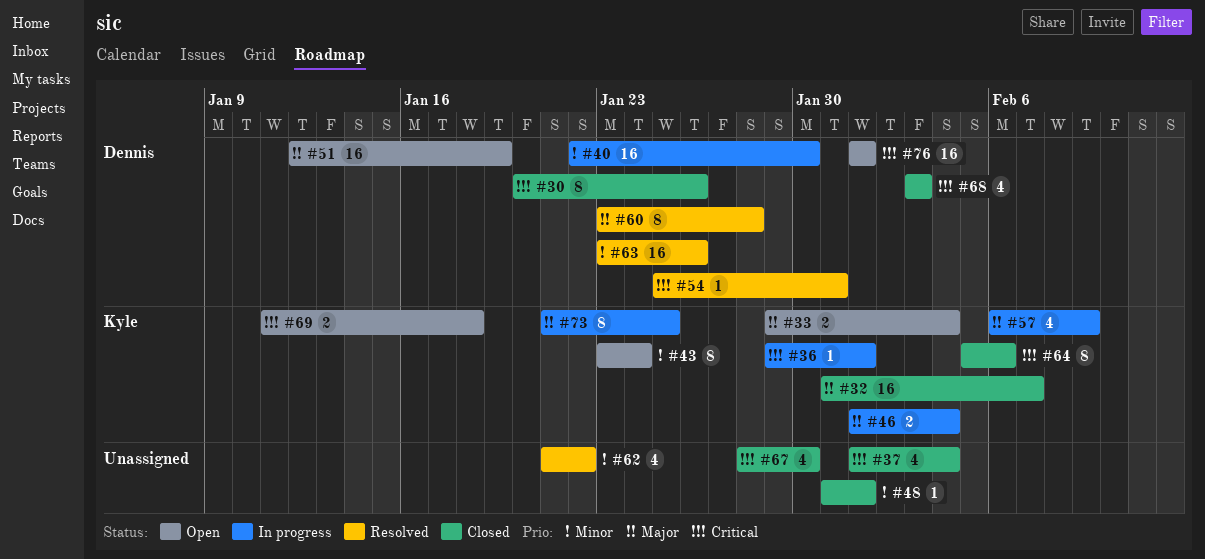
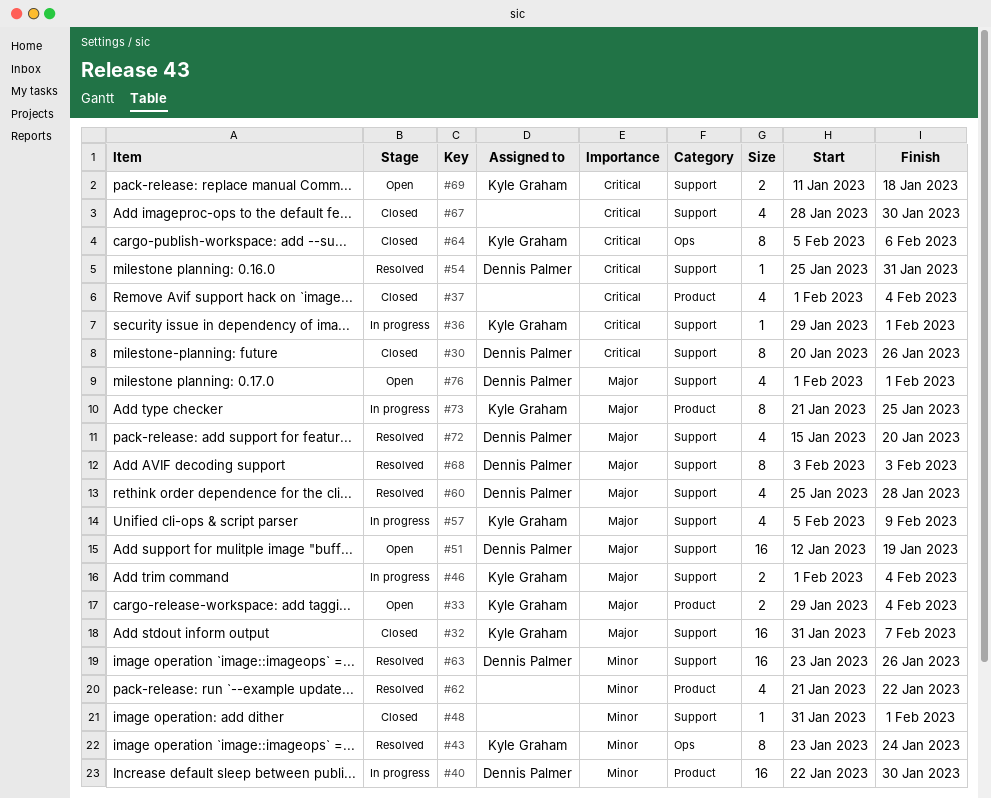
#43, status: Open -> Resolved
#57, start: Feb 6 -> Feb 5
#60, estimate: 8 -> 4
#60, start: Jan 23 -> Jan 25
#68, status: Closed -> Resolved
#68, priority: Critical -> Major
#68, estimate: 4 -> 8
#72: none -> present
#76, priority: Critical -> Major
#76, estimate: 16 -> 4

